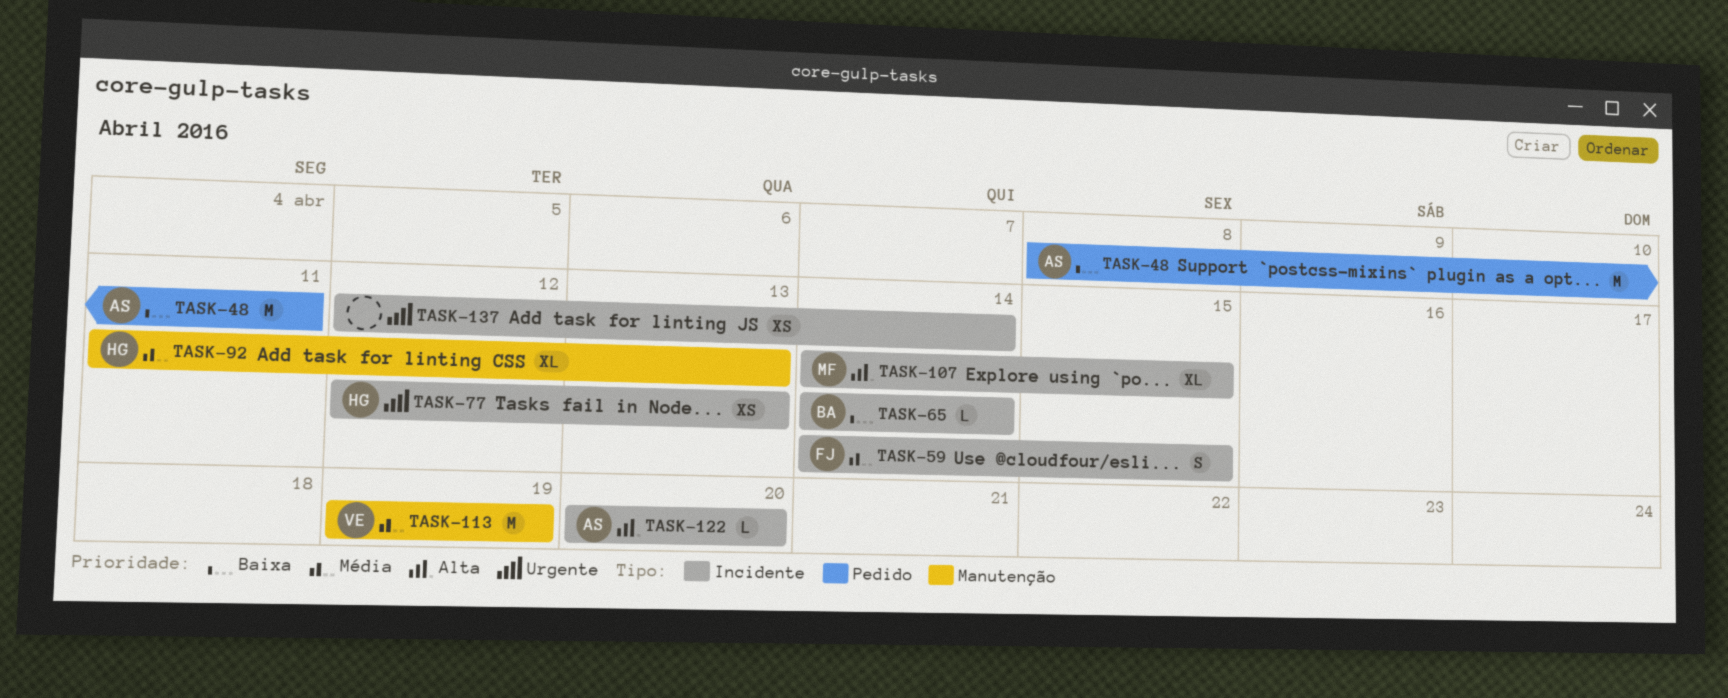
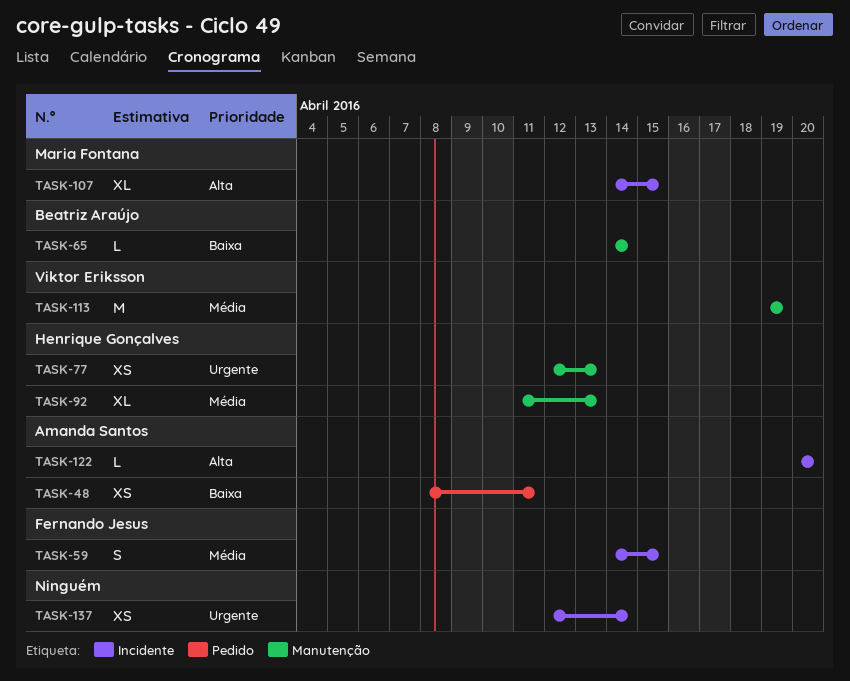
TASK-48, estimate: M -> XS
TASK-65, label: Incidente -> Manutenção
TASK-77, label: Incidente -> Manutenção

